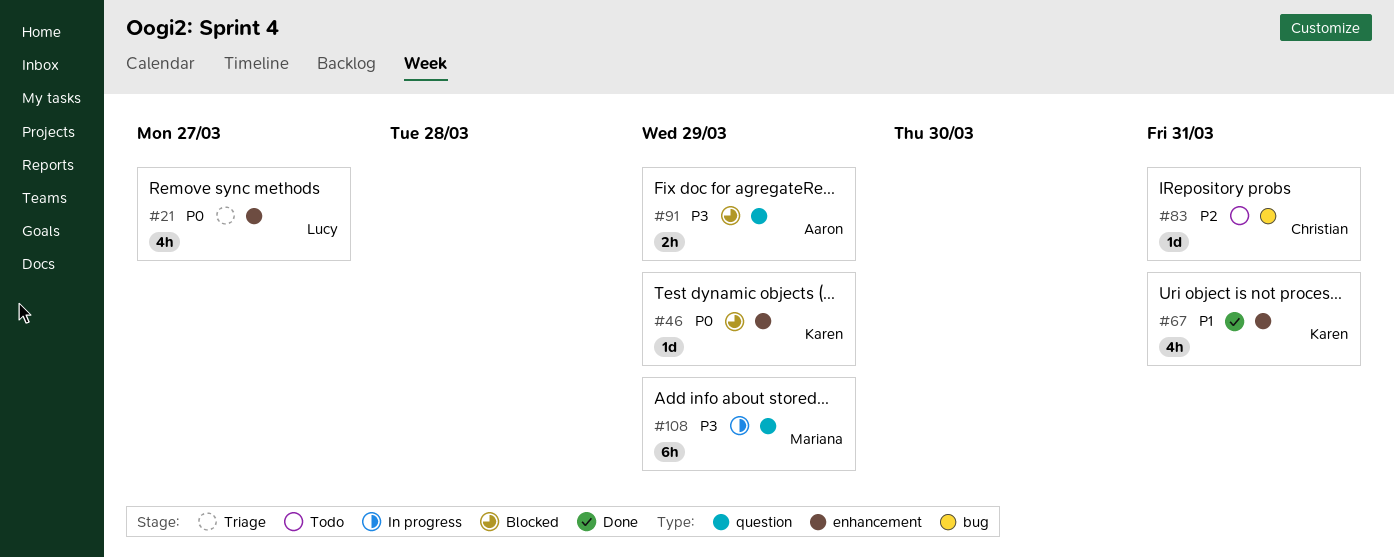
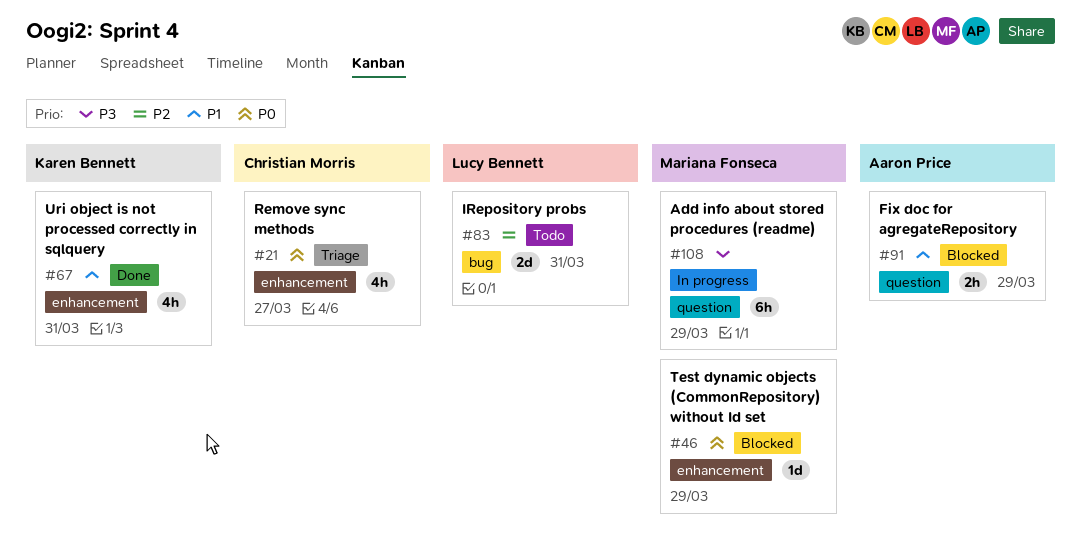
#21, owner: Lucy Bennett -> Christian Morris
#46, owner: Karen Bennett -> Mariana Fonseca
#83, owner: Christian Morris -> Lucy Bennett
#83, estimate: 1d -> 2d
#91, priority: P3 -> P1

